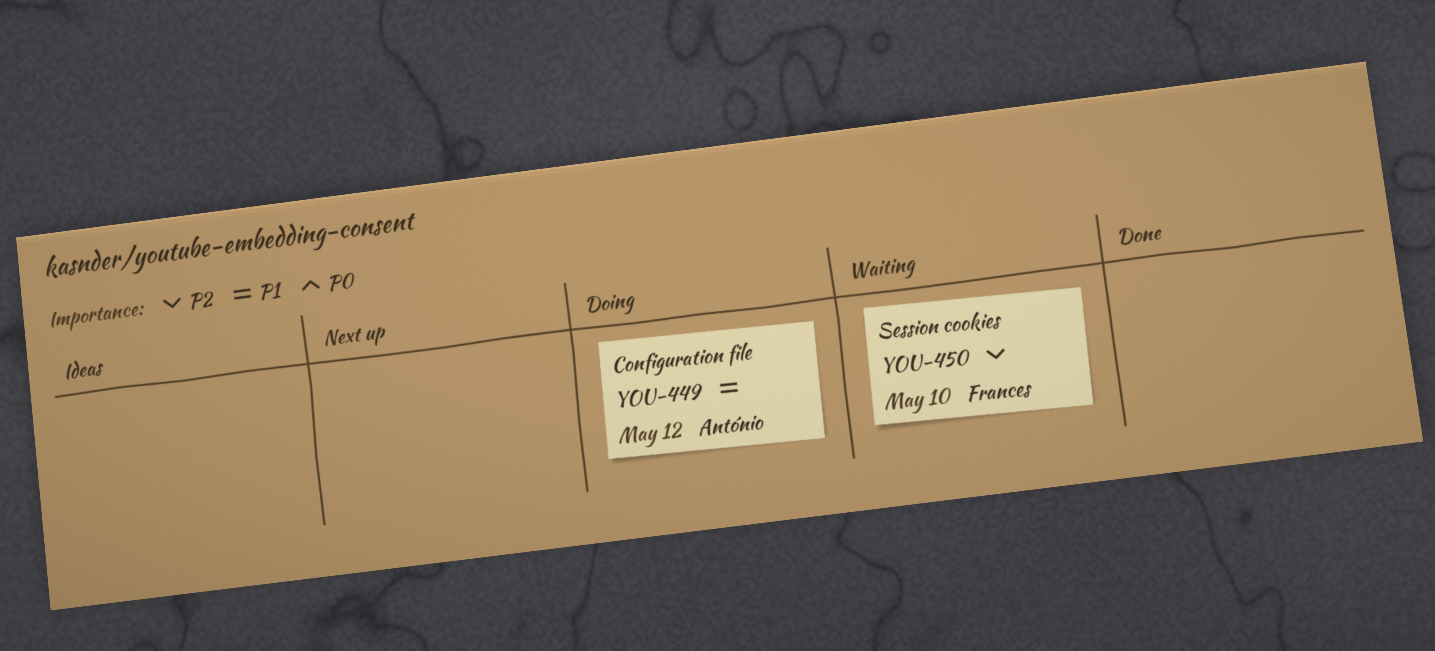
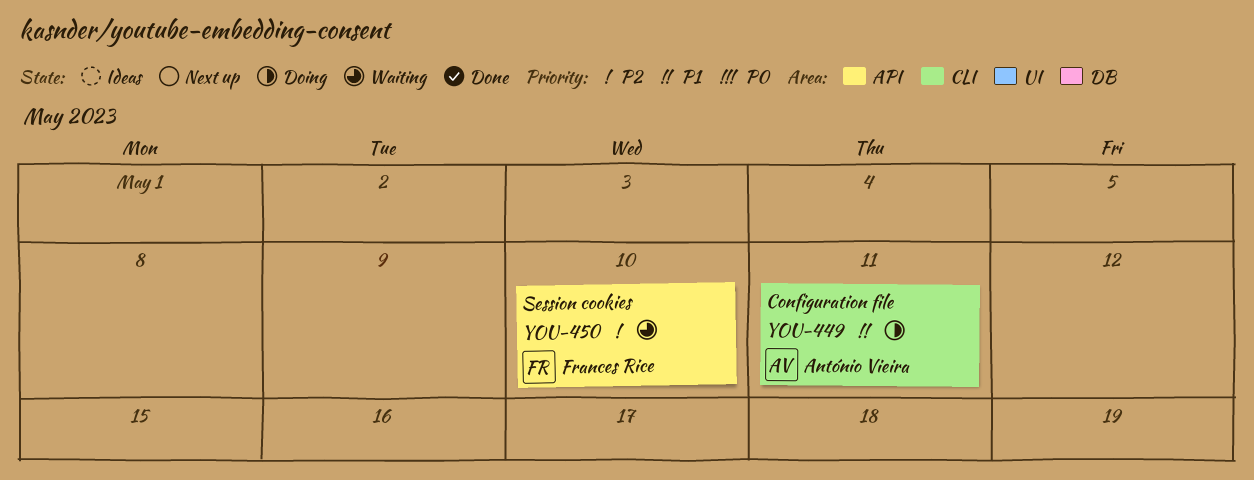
YOU-449, due: May 12 -> May 11

